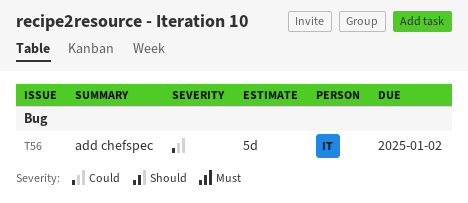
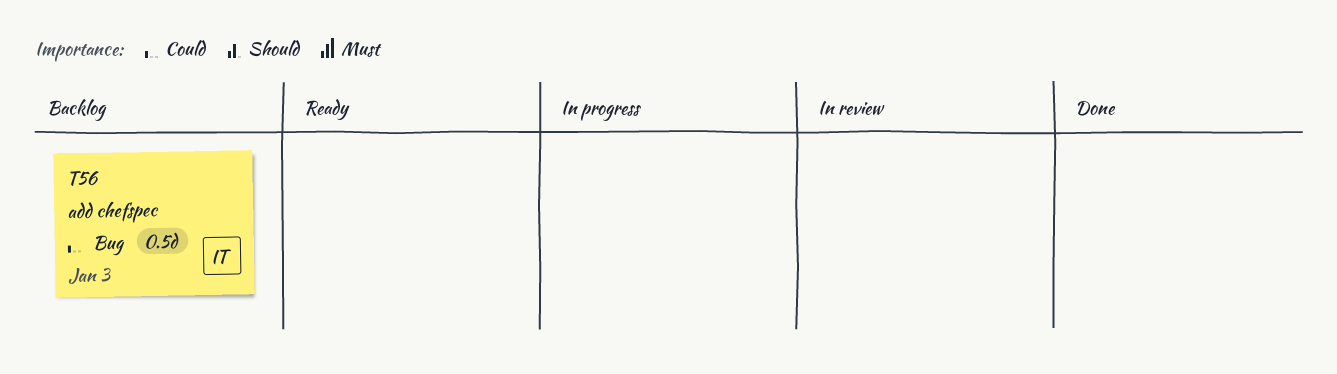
T56, estimate: 5d -> 0.5d
T56, due: Jan 2 -> Jan 3

